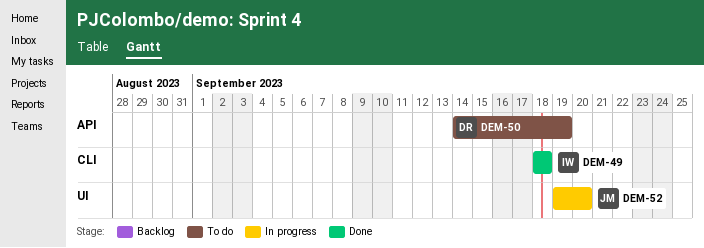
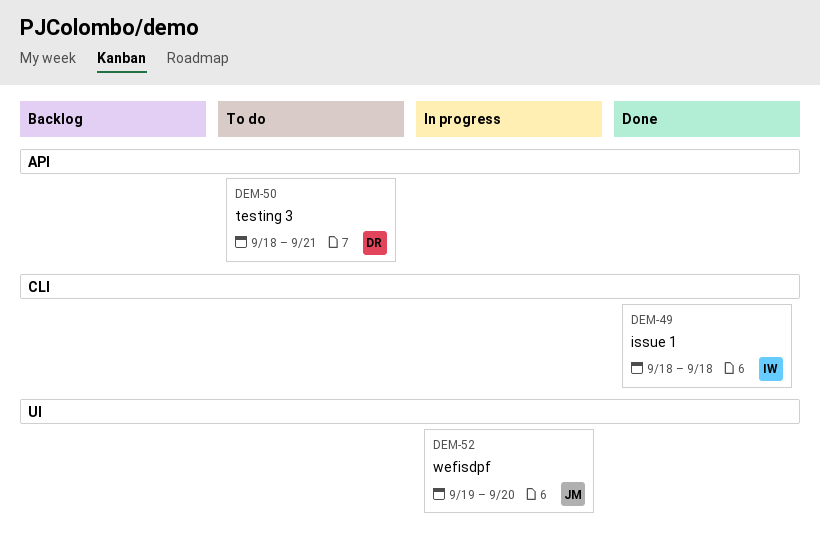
DEM-50, start: Sep 14 -> Sep 18
DEM-50, due: Sep 19 -> Sep 21

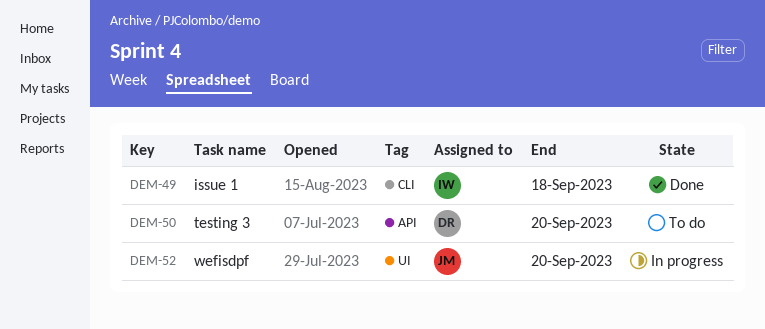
DEM-50, due: Sep 21 -> Sep 20

